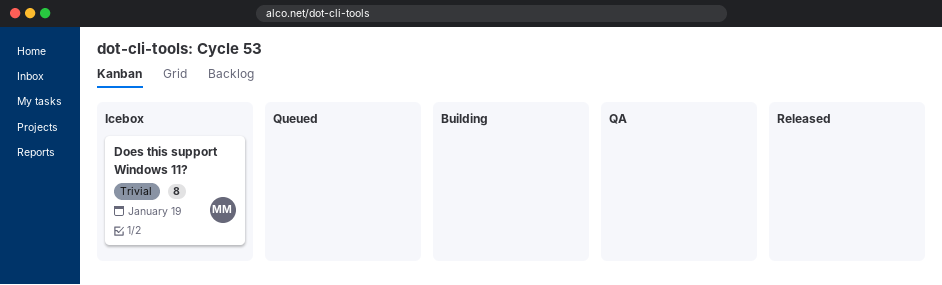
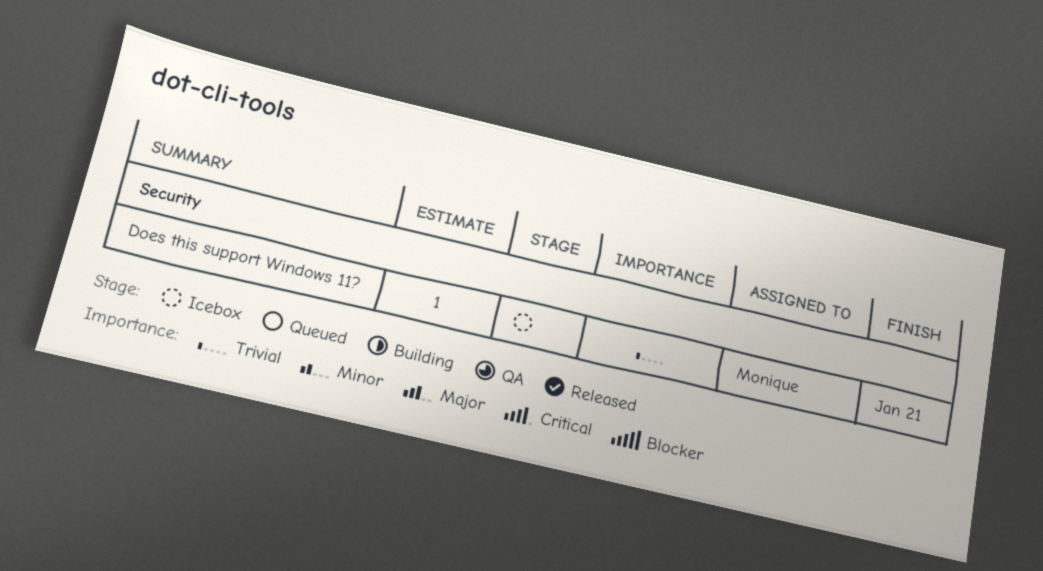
Does this support Windows 11?, estimate: 8 -> 1
Does this support Windows 11?, due: Jan 19 -> Jan 21

